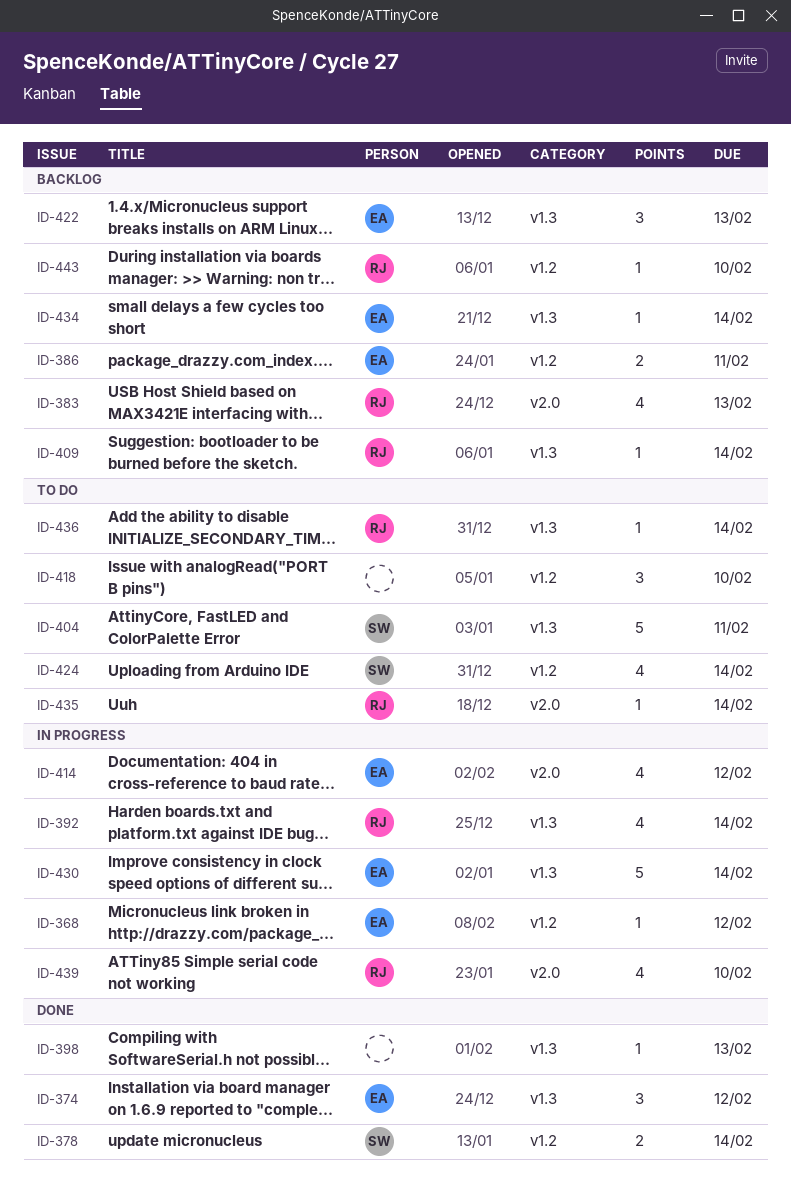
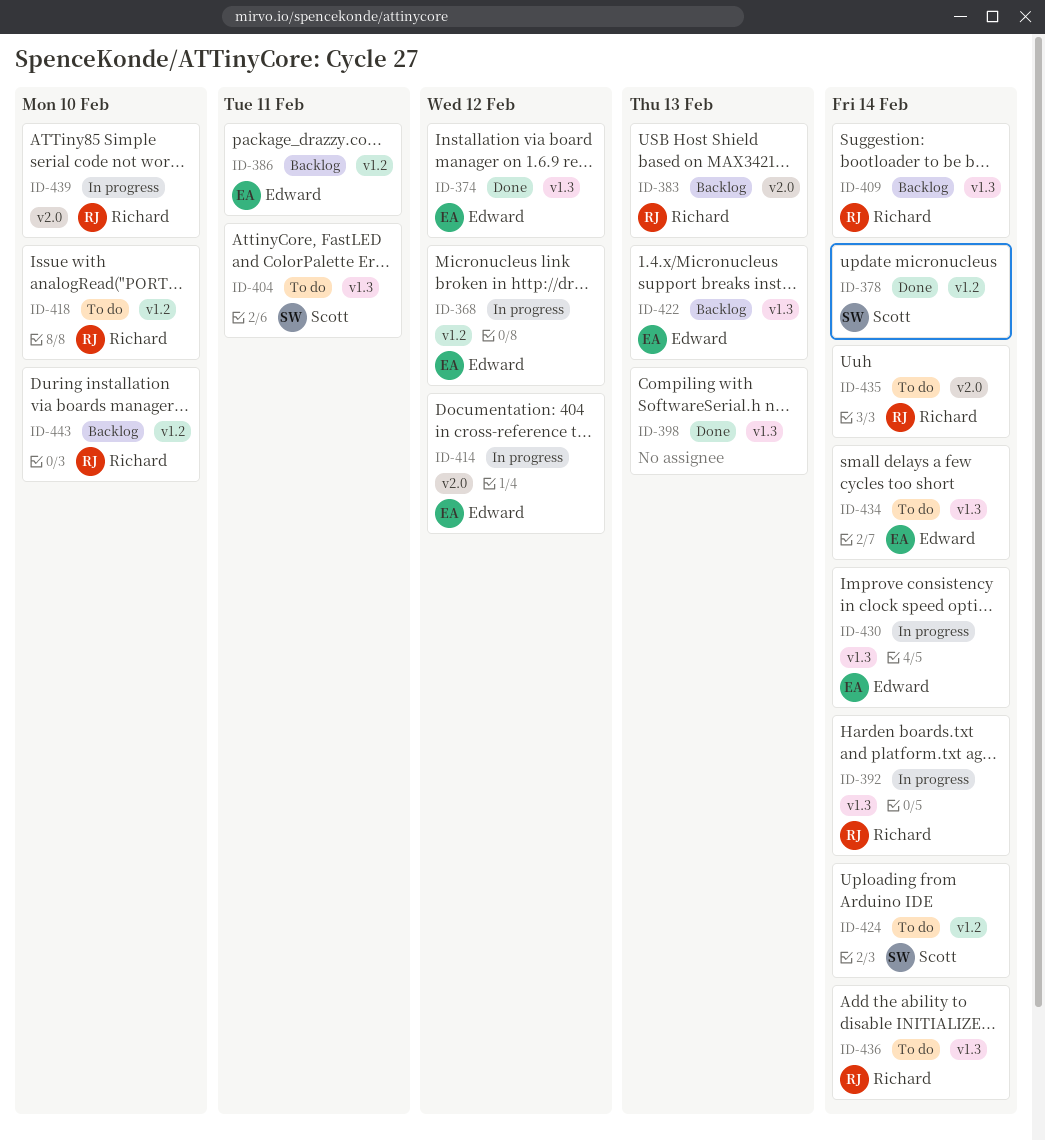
ID-418, owner: none -> Richard
ID-434, status: Backlog -> To do

